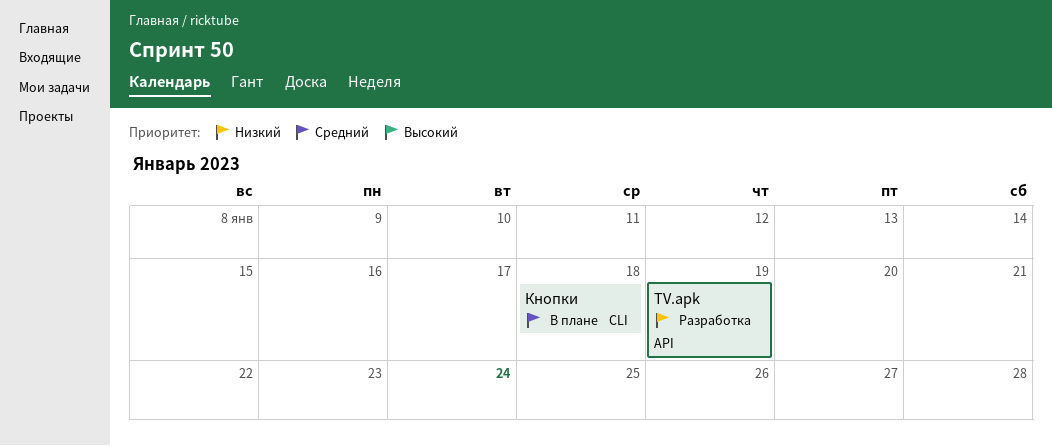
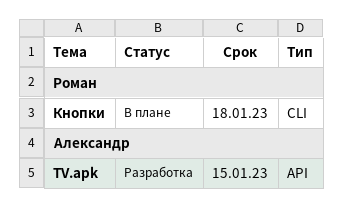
TV.apk, due: Jan 19 -> Jan 15

